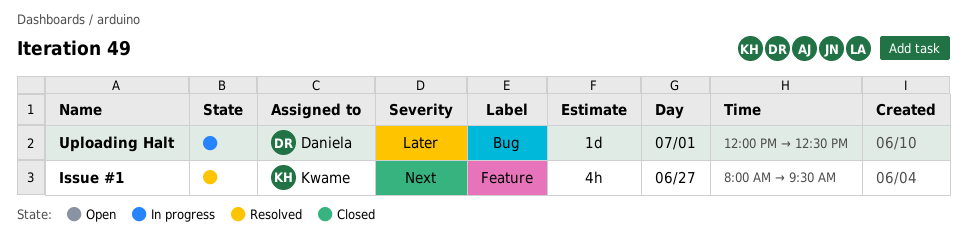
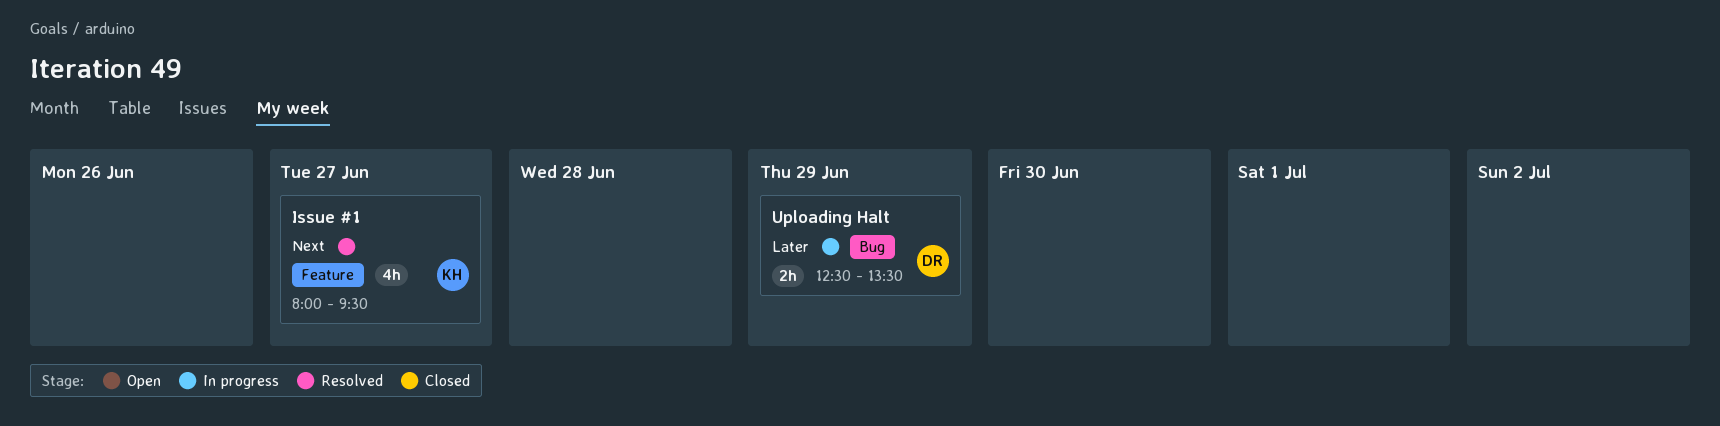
Uploading Halt, estimate: 1d -> 2h
Uploading Halt, day: Jul 1 -> Jun 29
Uploading Halt, begins: 12:00 -> 12:30
Uploading Halt, ends: 12:30 -> 13:30

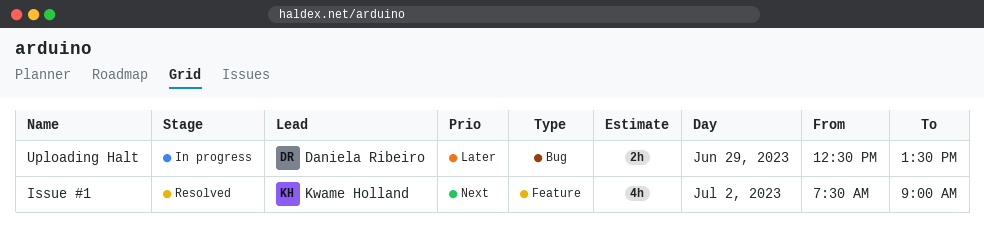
Issue #1, day: Jun 27 -> Jul 2
Issue #1, begins: 08:00 -> 07:30
Issue #1, ends: 09:30 -> 09:00

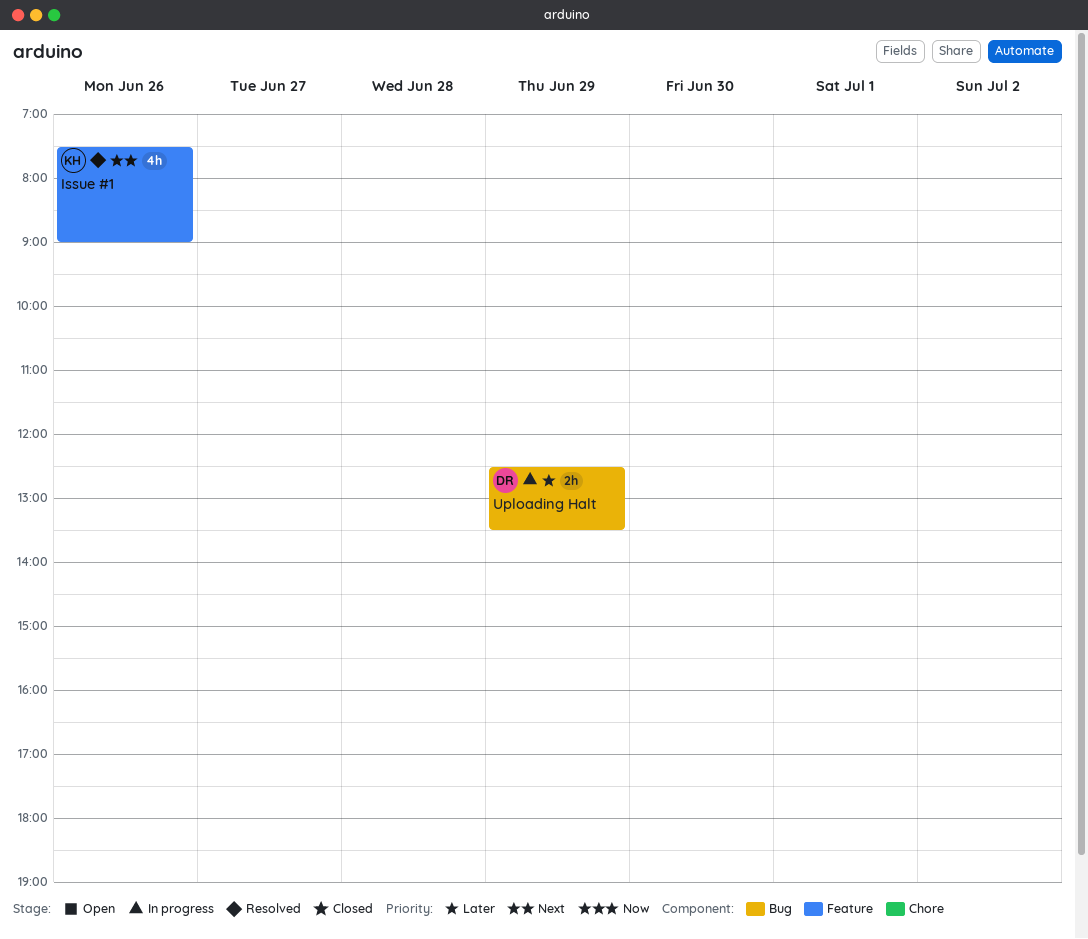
Issue #1, day: Jul 2 -> Jun 26

